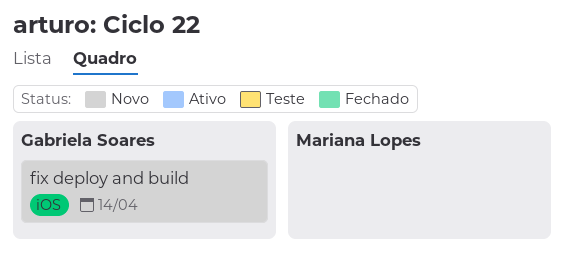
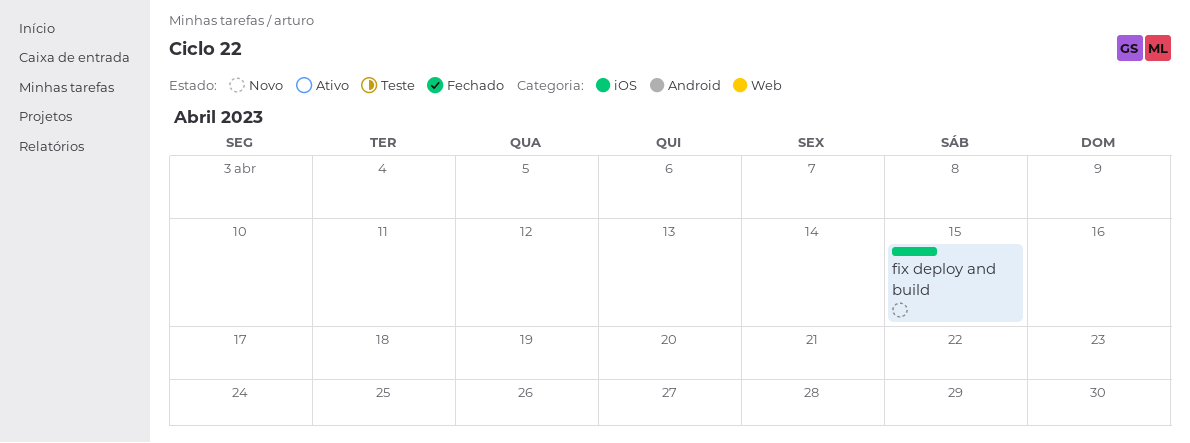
fix deploy and build, due: Apr 14 -> Apr 15

